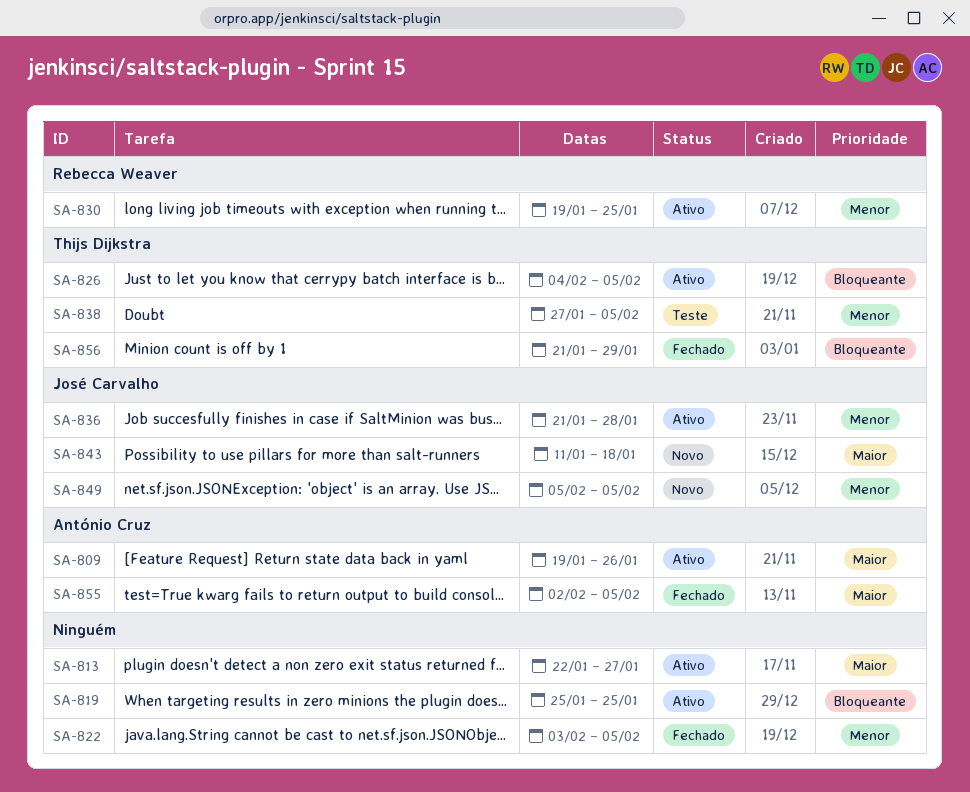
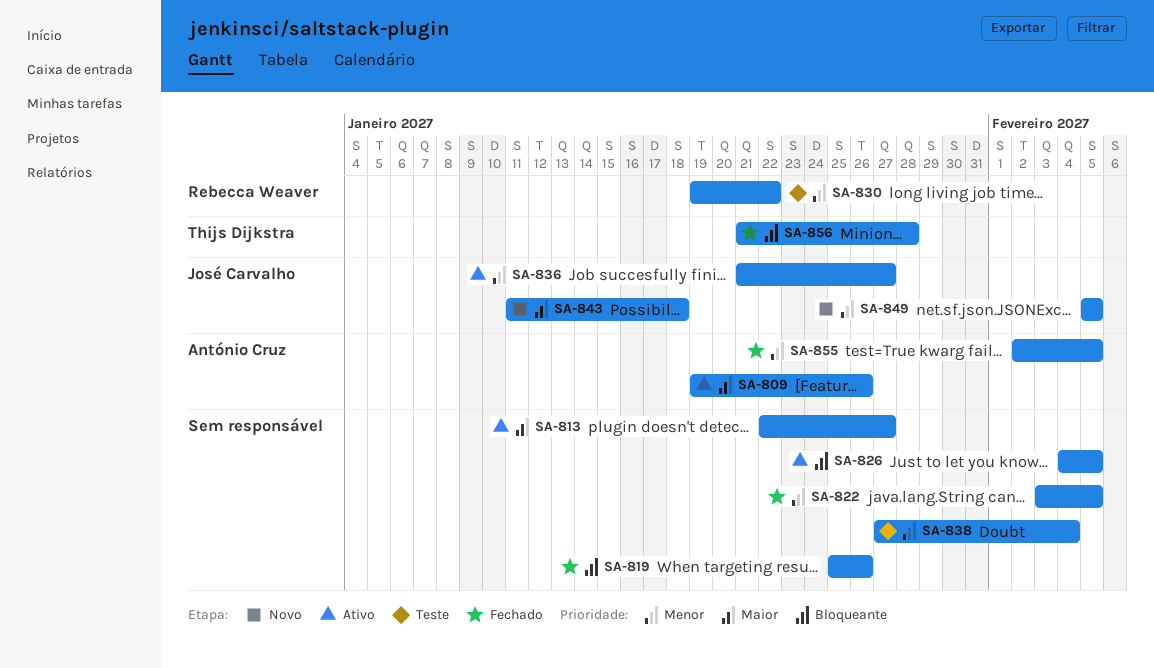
SA-819, status: Ativo -> Fechado
SA-819, due: Jan 25 -> Jan 26
SA-826, owner: Thijs Dijkstra -> none
SA-830, status: Ativo -> Teste
SA-830, due: Jan 25 -> Jan 22
SA-836, due: Jan 28 -> Jan 27
SA-838, owner: Thijs Dijkstra -> none
SA-838, due: Feb 5 -> Feb 4
SA-855, priority: Maior -> Menor
SA-856, due: Jan 29 -> Jan 28

